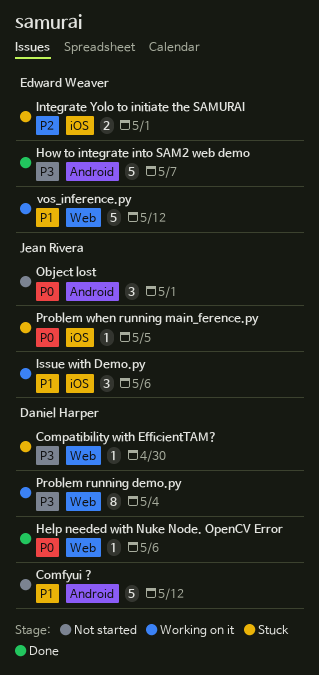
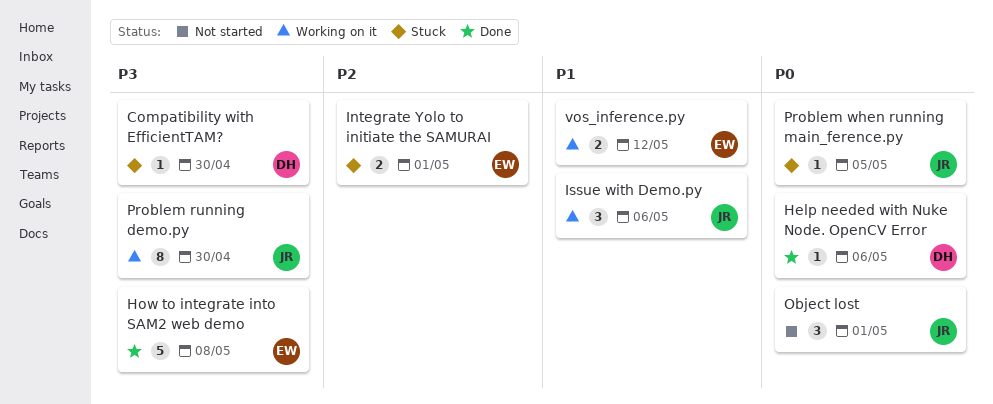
Comfyui ?: present -> none
How to integrate into SAM2 web demo, due: May 7 -> May 8
Problem running demo.py, owner: Daniel Harper -> Jean Rivera
Problem running demo.py, due: May 4 -> Apr 30
vos_inference.py, estimate: 5 -> 2

